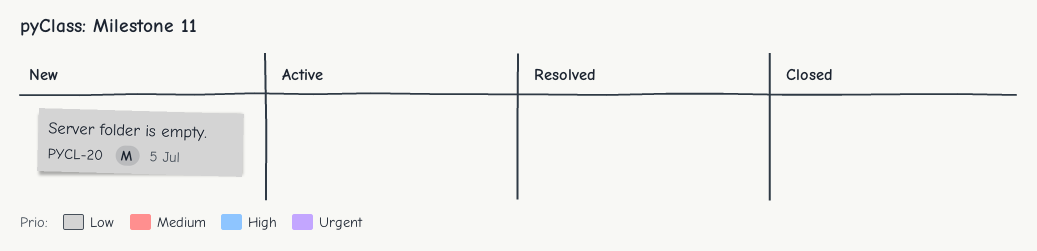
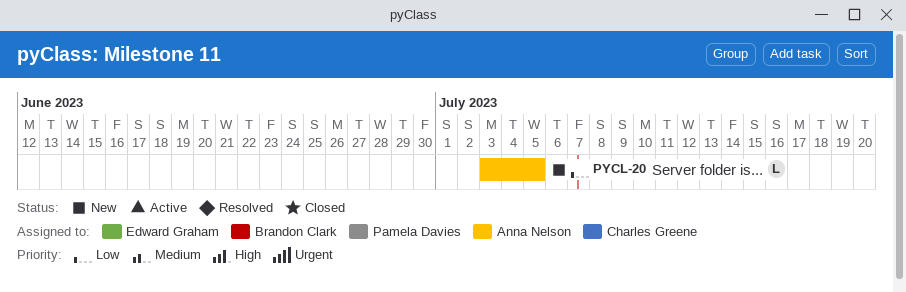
PYCL-20, estimate: M -> L

